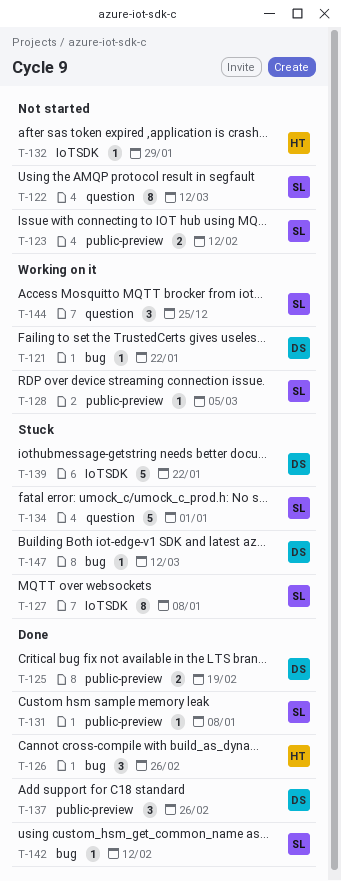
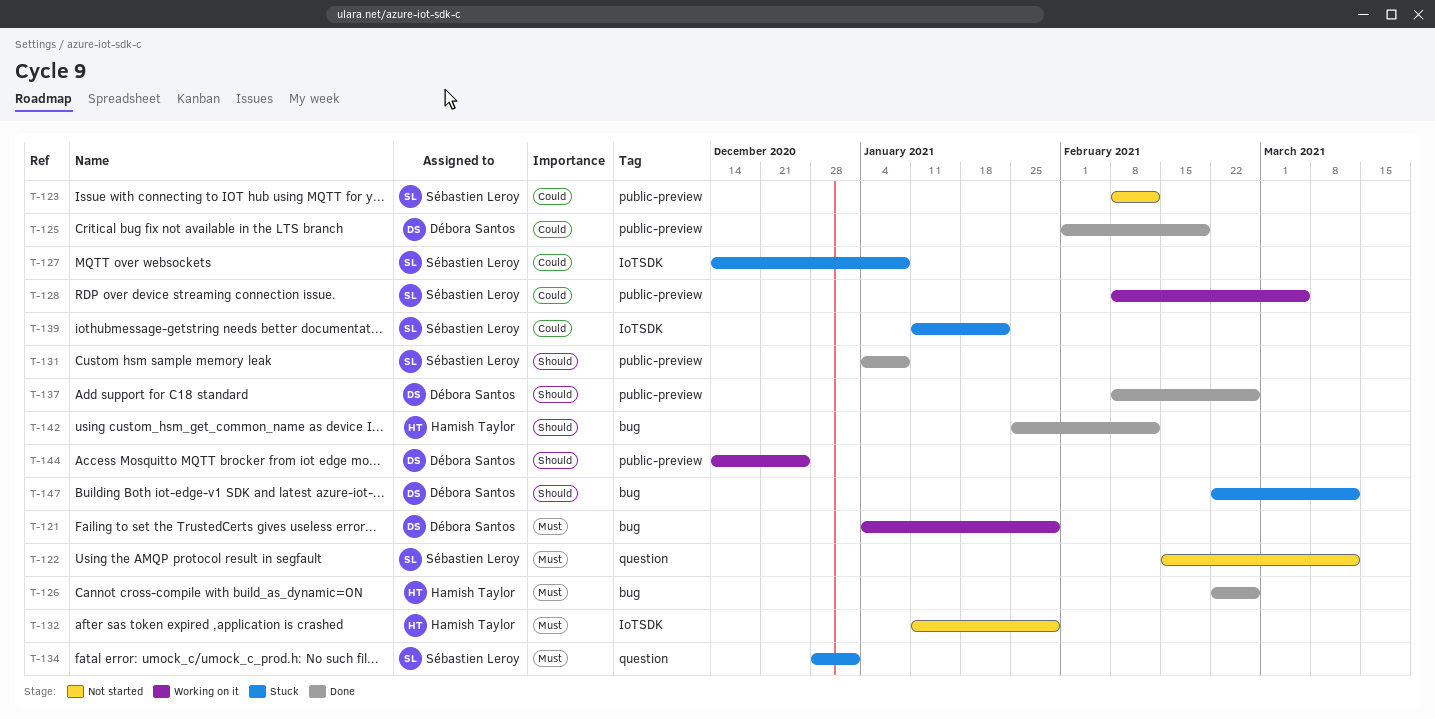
T-121, due: Jan 22 -> Jan 29
T-139, owner: Débora Santos -> Sébastien Leroy
T-142, owner: Sébastien Leroy -> Hamish Taylor
T-144, owner: Sébastien Leroy -> Débora Santos
T-144, label: question -> public-preview

